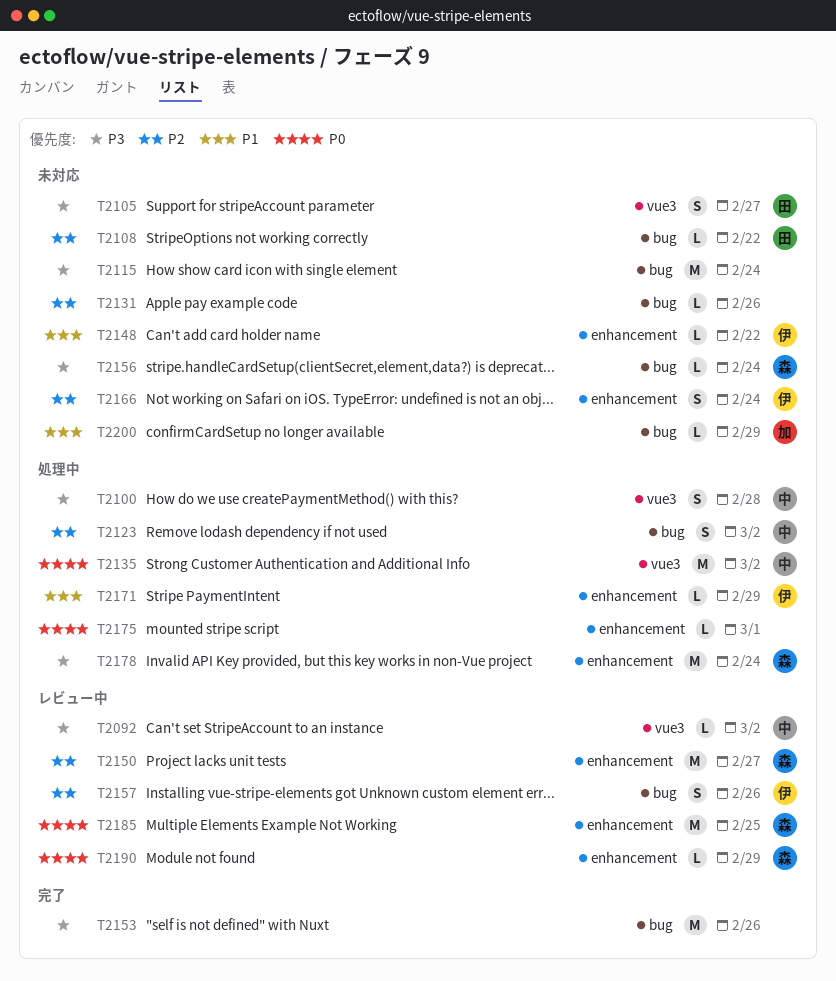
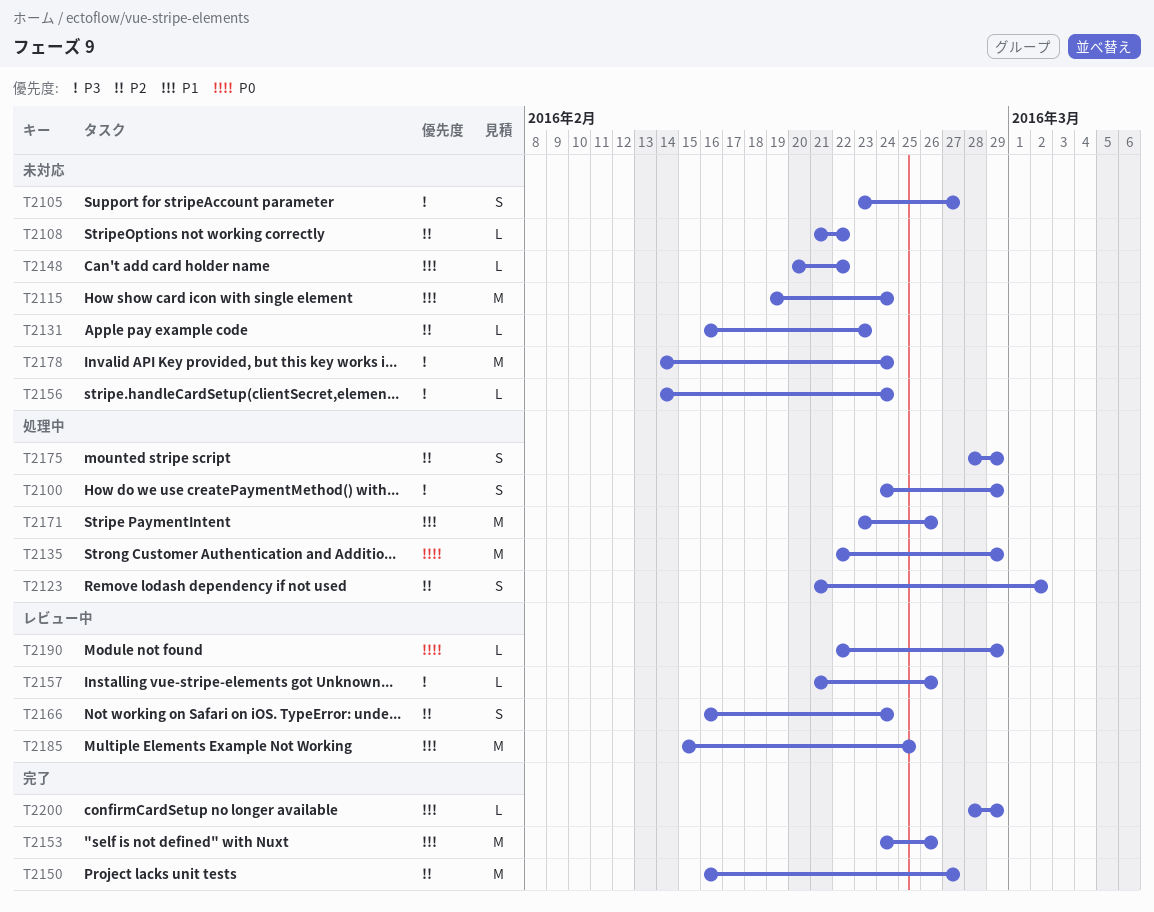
T2092: present -> none
T2100, due: Feb 28 -> Feb 29
T2115, priority: P3 -> P1
T2131, due: Feb 26 -> Feb 23
T2135, due: Mar 2 -> Feb 29
T2150, status: レビュー中 -> 完了
T2153, priority: P3 -> P1
T2157, priority: P2 -> P3
T2157, estimate: S -> L
T2166, status: 未対応 -> レビュー中
T2171, estimate: L -> M
T2171, due: Feb 29 -> Feb 26
T2175, priority: P0 -> P2
T2175, estimate: L -> S
T2175, due: Mar 1 -> Feb 29
T2178, status: 処理中 -> 未対応
T2185, priority: P0 -> P1
T2200, status: 未対応 -> 完了

